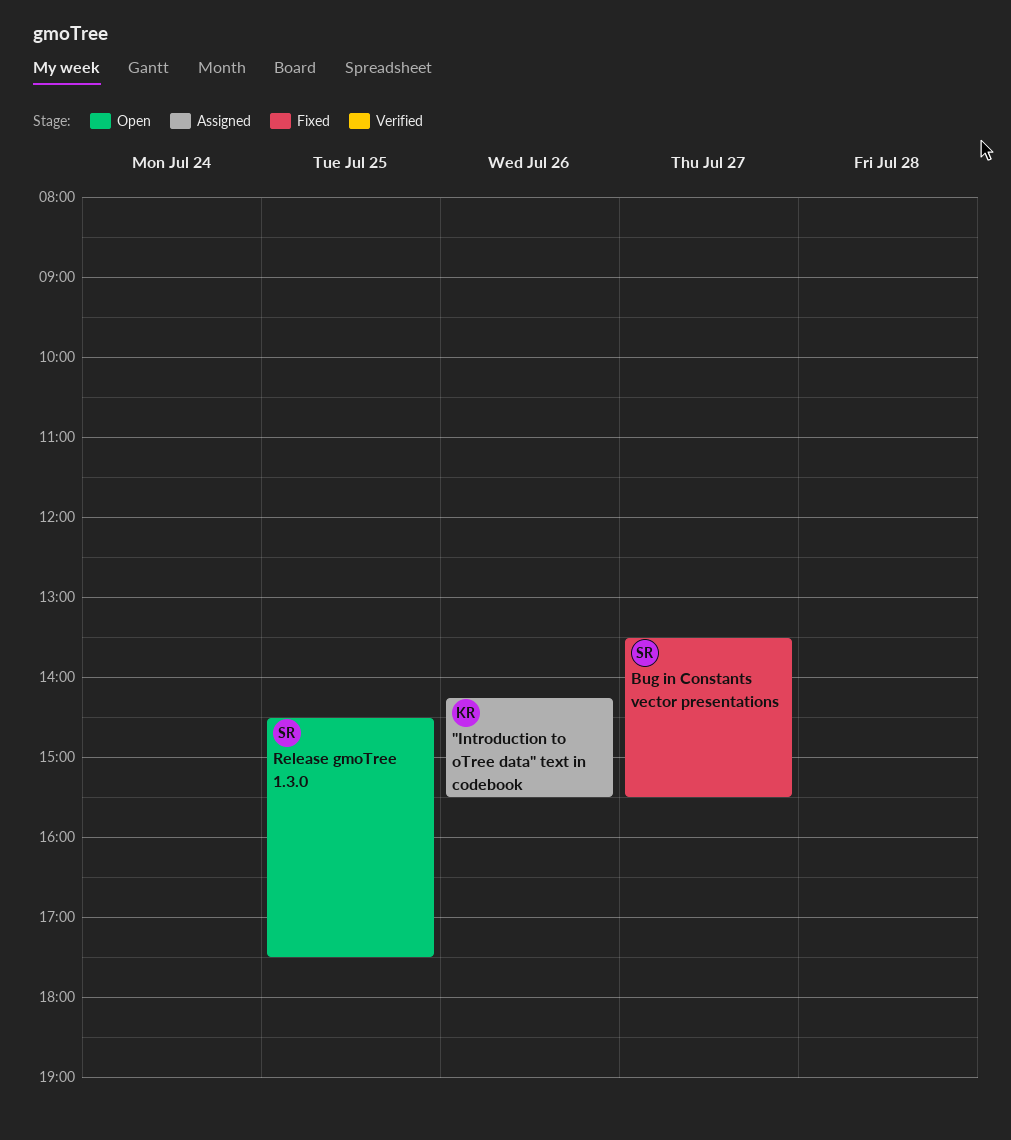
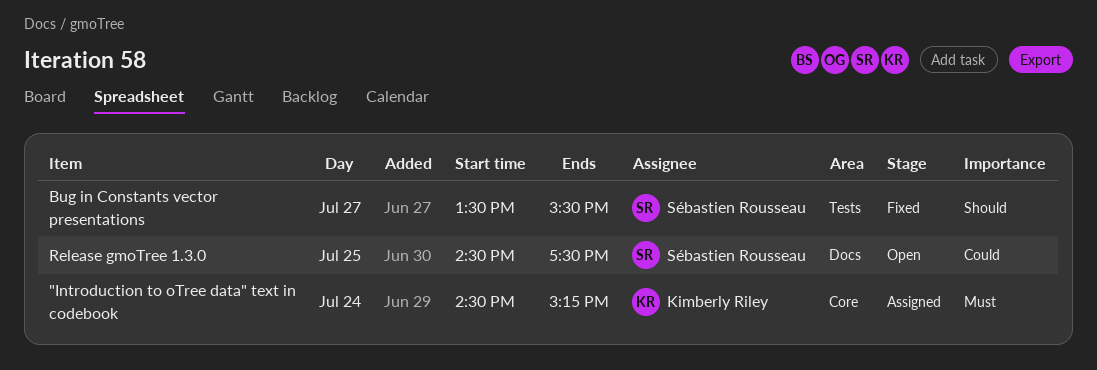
"Introduction to oTree data" text in codebook, day: Jul 26 -> Jul 24
"Introduction to oTree data" text in codebook, begins: 14:15 -> 14:30
"Introduction to oTree data" text in codebook, ends: 15:30 -> 15:15

